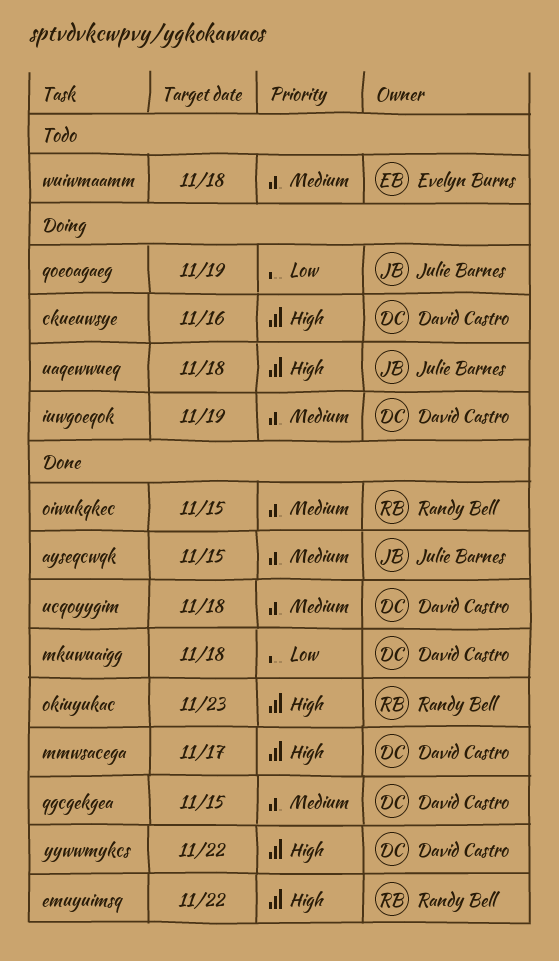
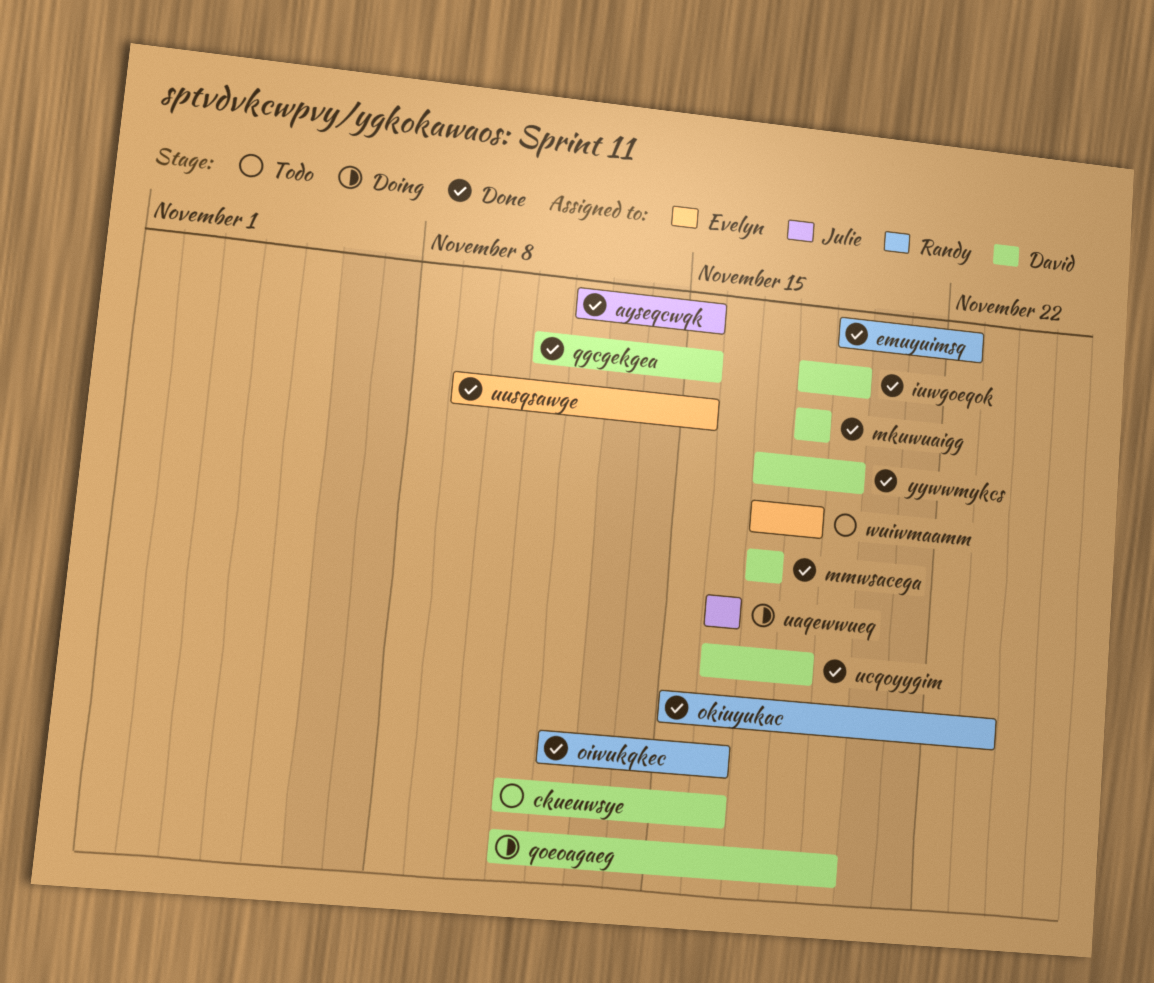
ckueuwsye, status: Doing -> Todo
iuwgoeqok, status: Doing -> Done
oiwukqkec, due: Nov 15 -> Nov 16
qoeoagaeg, owner: Julie Barnes -> David Castro
uaqewwueq, due: Nov 18 -> Nov 16
uusqsawge: none -> present
yywwmykcs, due: Nov 22 -> Nov 19

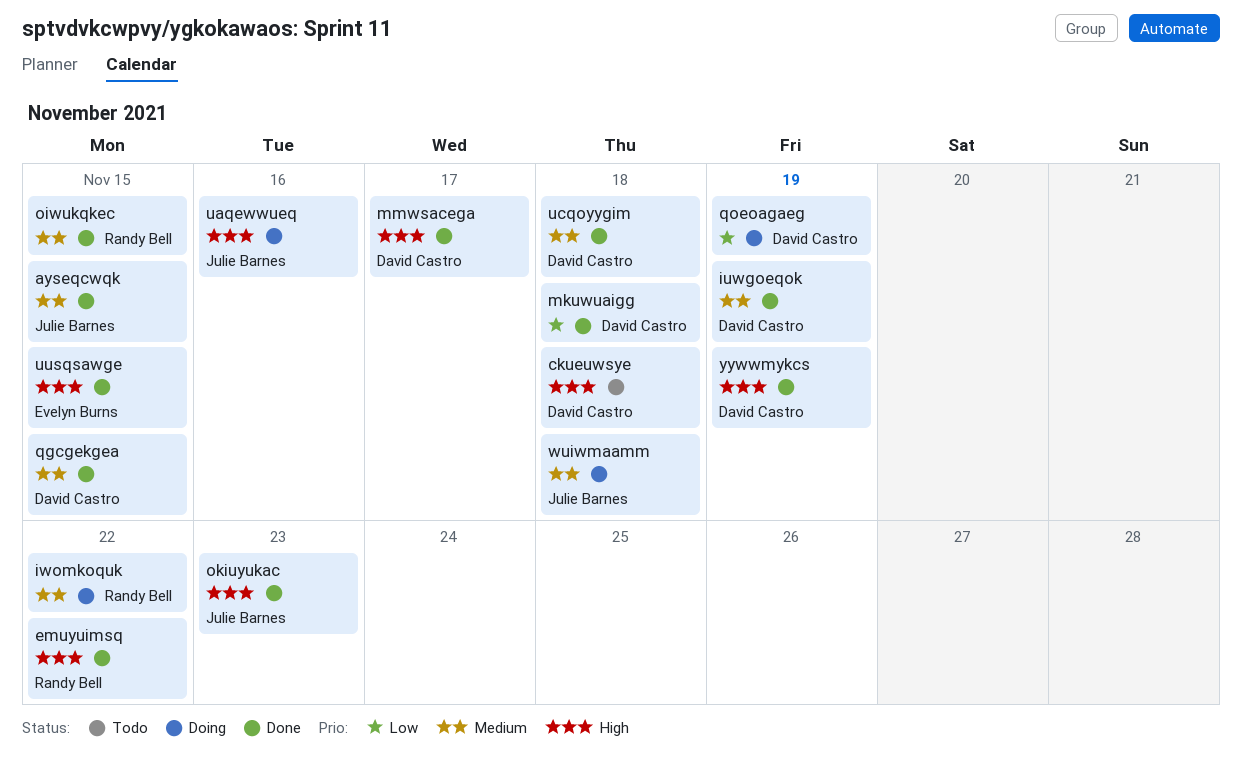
ckueuwsye, due: Nov 16 -> Nov 18
iwomkoquk: none -> present
oiwukqkec, due: Nov 16 -> Nov 15
okiuyukac, owner: Randy Bell -> Julie Barnes
wuiwmaamm, status: Todo -> Doing
wuiwmaamm, owner: Evelyn Burns -> Julie Barnes

